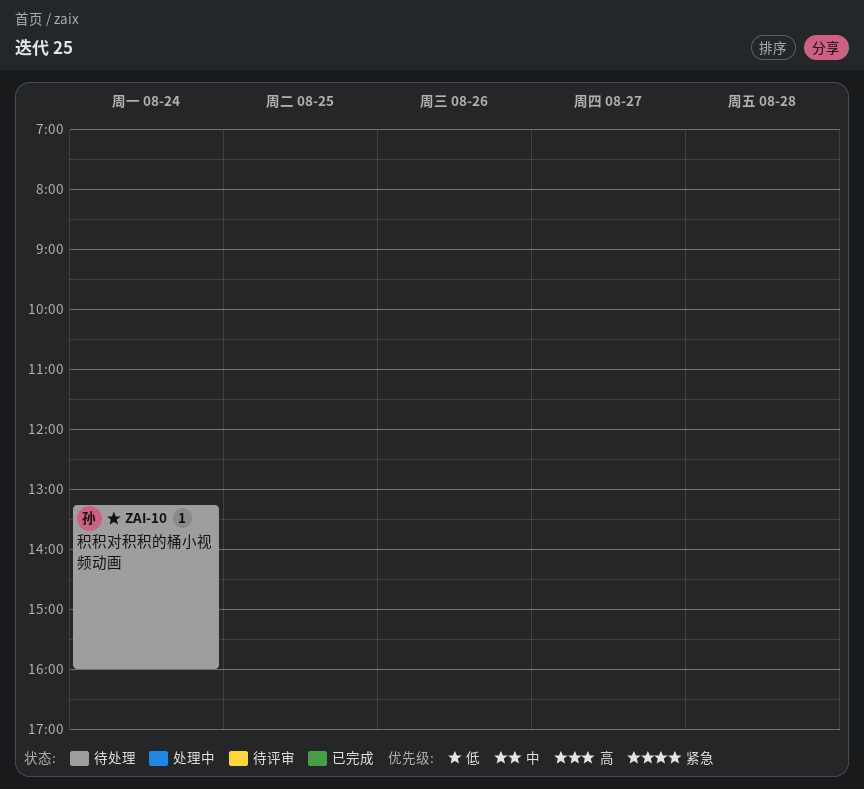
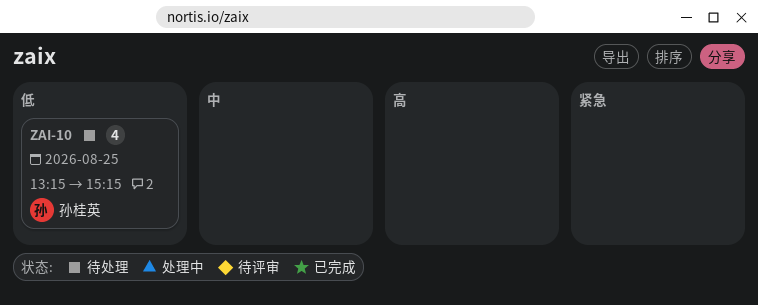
ZAI-10, estimate: 1 -> 4
ZAI-10, day: Aug 24 -> Aug 25
ZAI-10, ends: 16:00 -> 15:15

